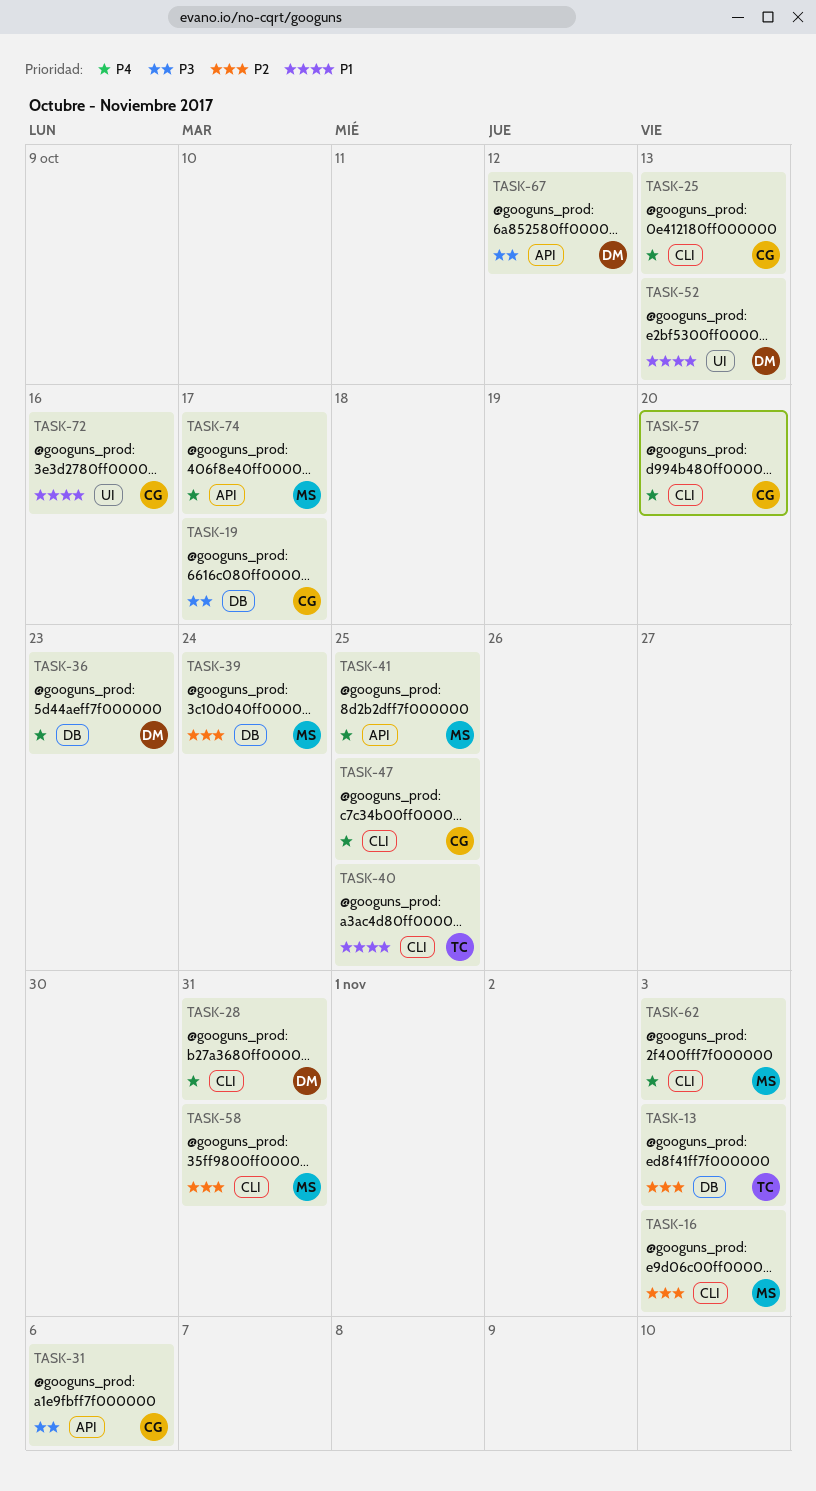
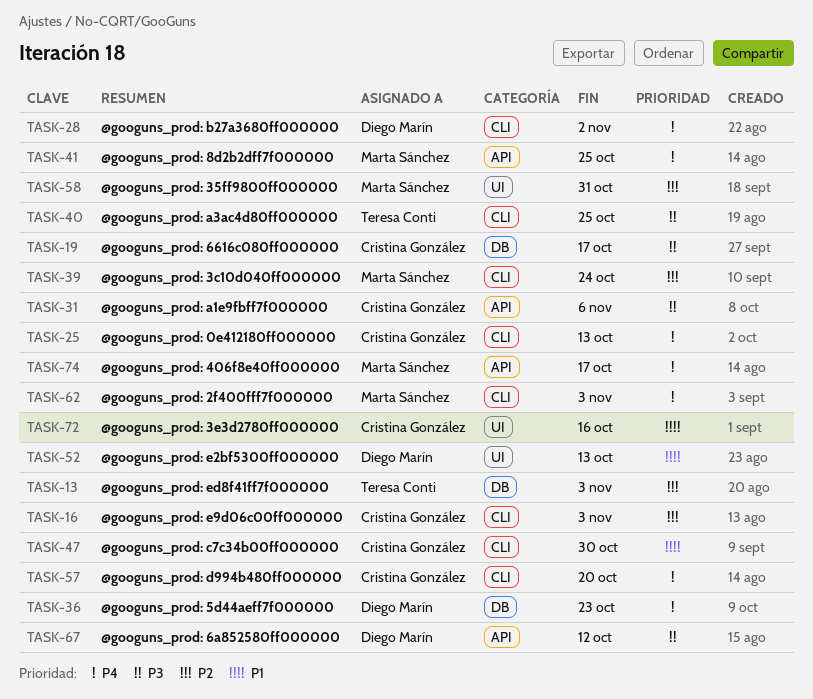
TASK-16, owner: Marta Sánchez -> Cristina González
TASK-28, due: Oct 31 -> Nov 2
TASK-39, label: DB -> CLI
TASK-40, priority: P1 -> P3
TASK-47, priority: P4 -> P1
TASK-47, due: Oct 25 -> Oct 30
TASK-58, label: CLI -> UI

